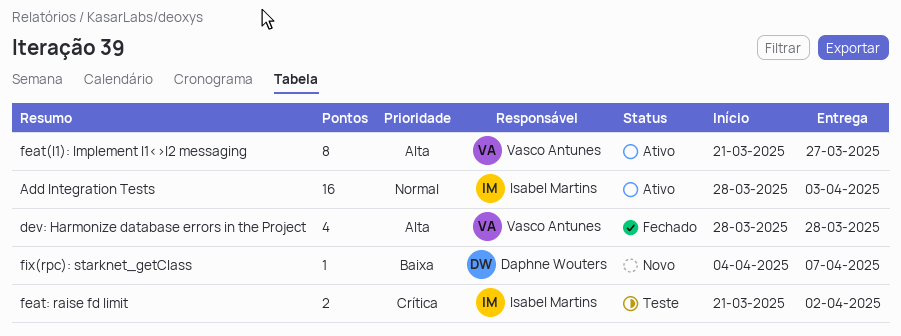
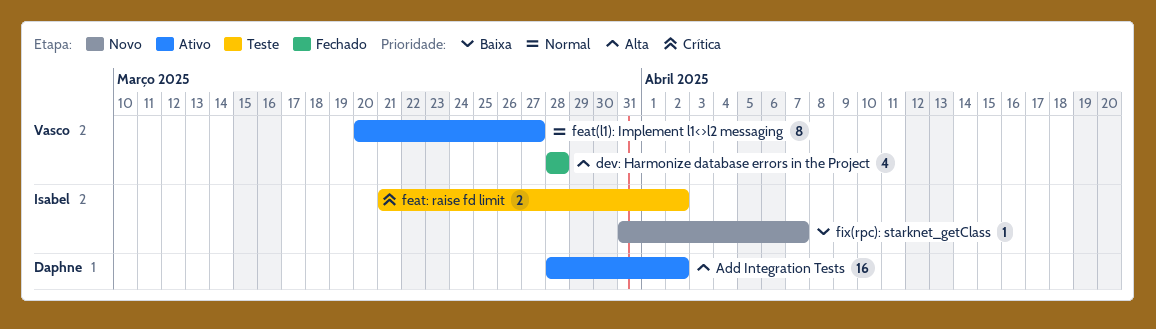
Add Integration Tests, owner: Isabel Martins -> Daphne Wouters
Add Integration Tests, priority: Normal -> Alta
Add Integration Tests, due: Apr 3 -> Apr 2
feat(l1): Implement l1<>l2 messaging, priority: Alta -> Normal
feat(l1): Implement l1<>l2 messaging, start: Mar 21 -> Mar 20
fix(rpc): starknet_getClass, owner: Daphne Wouters -> Isabel Martins
fix(rpc): starknet_getClass, start: Apr 4 -> Mar 31

